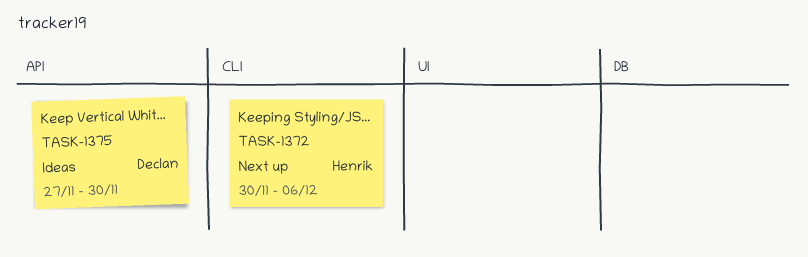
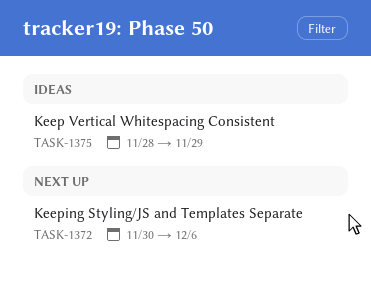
TASK-1375, start: Nov 27 -> Nov 28
TASK-1375, due: Nov 30 -> Nov 29

